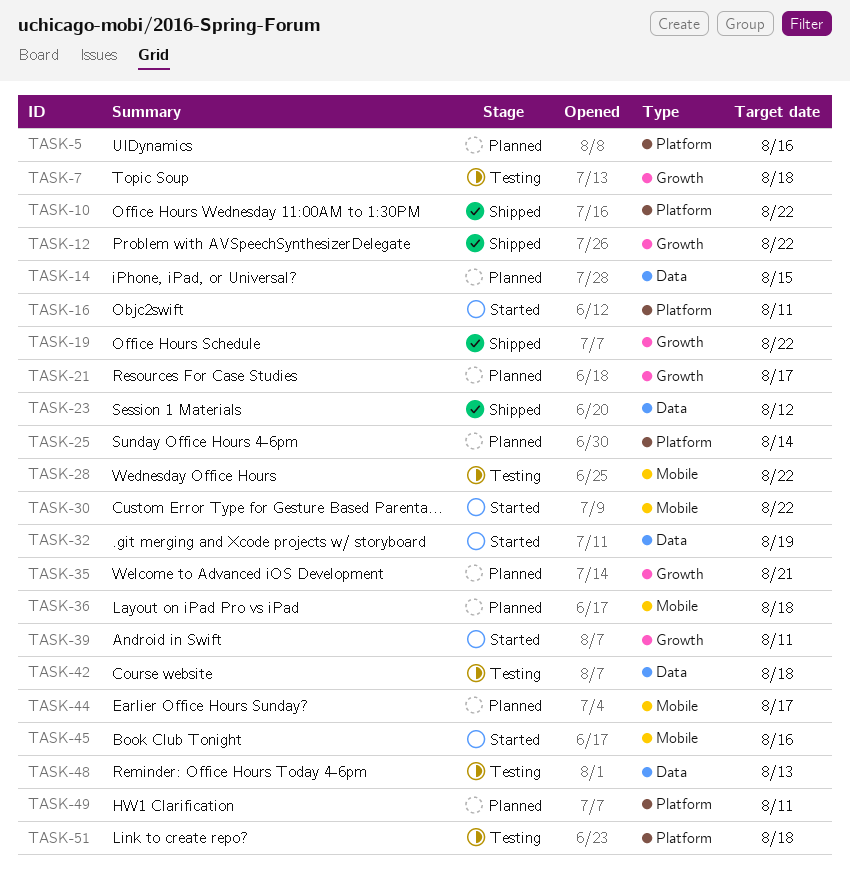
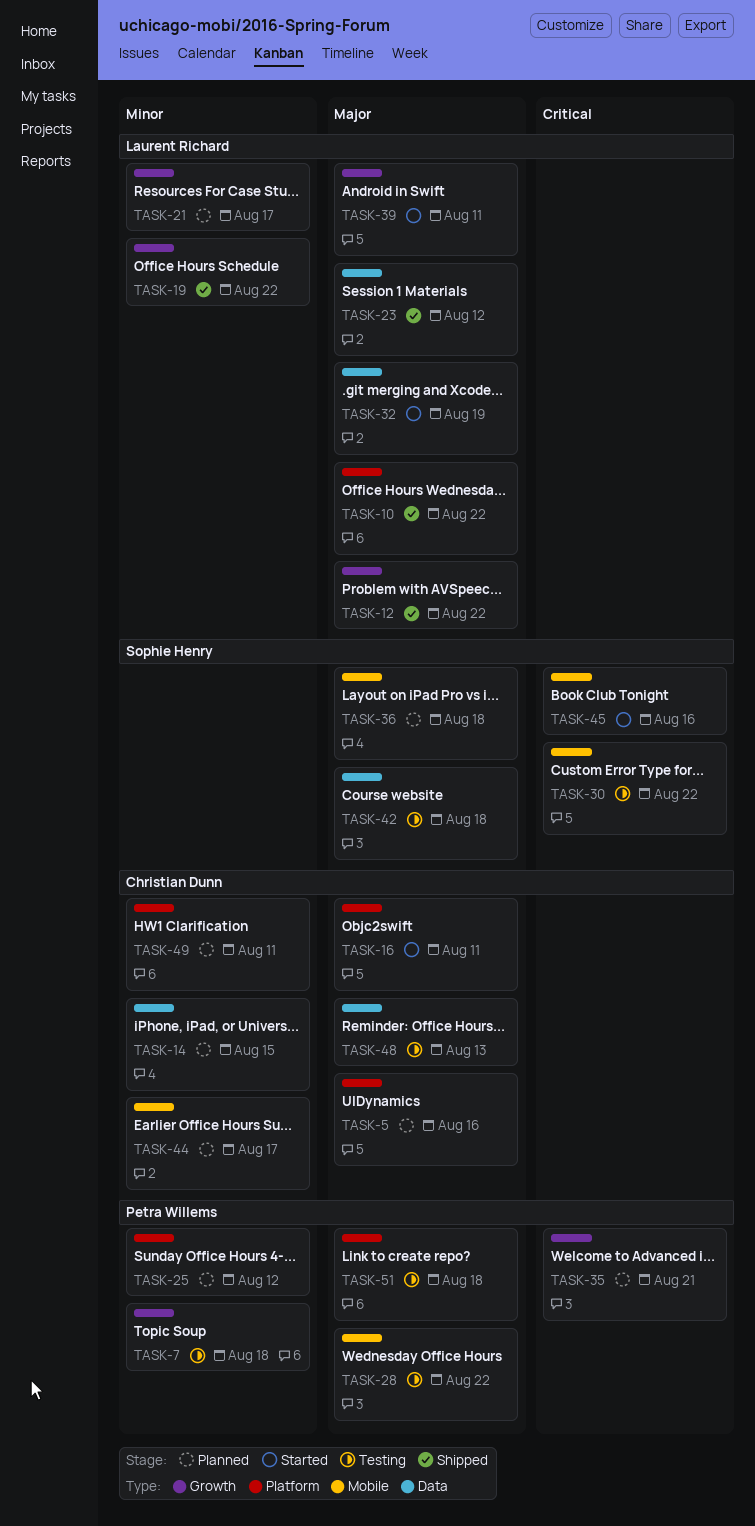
TASK-25, due: Aug 14 -> Aug 12
TASK-30, status: Started -> Testing

